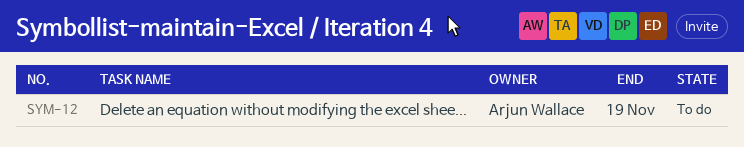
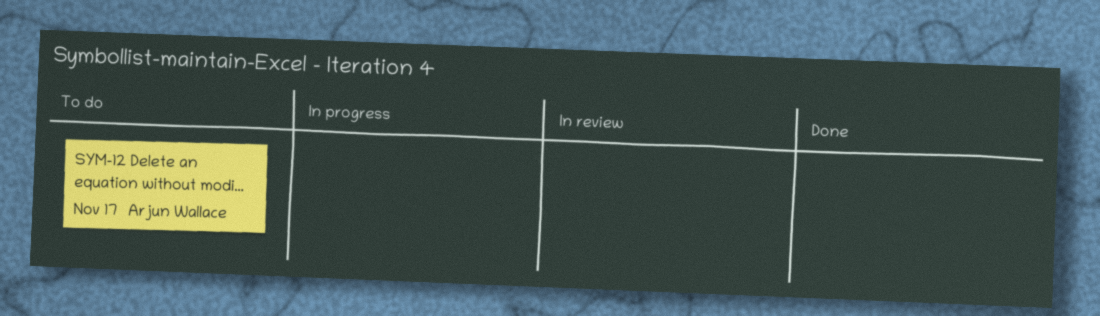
SYM-12, due: Nov 19 -> Nov 17

